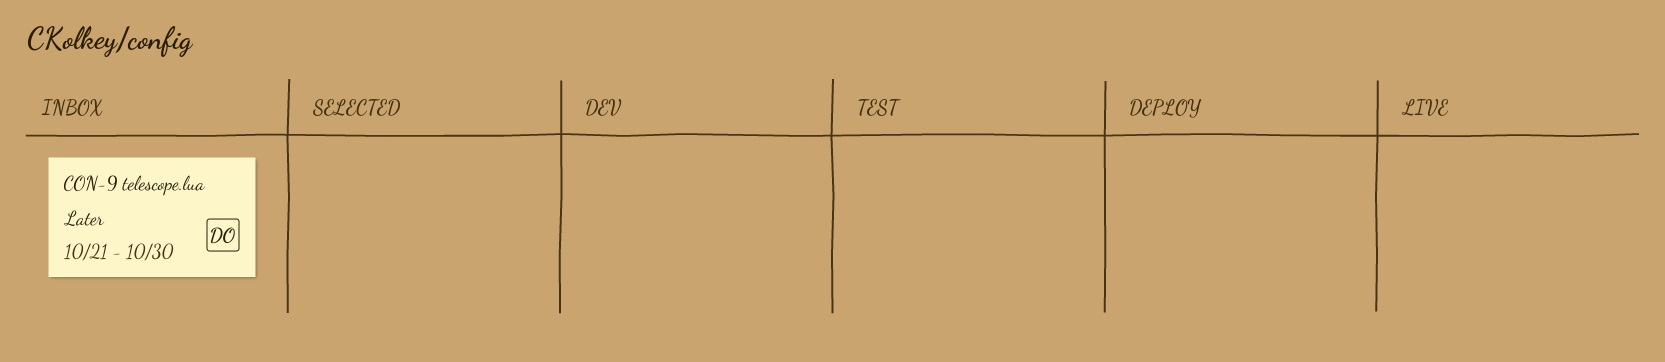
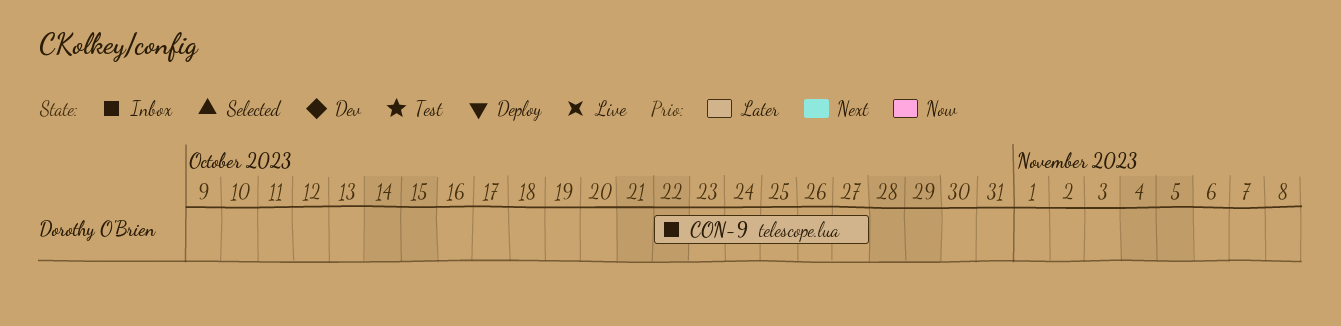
CON-9, start: Oct 21 -> Oct 22
CON-9, due: Oct 30 -> Oct 27

